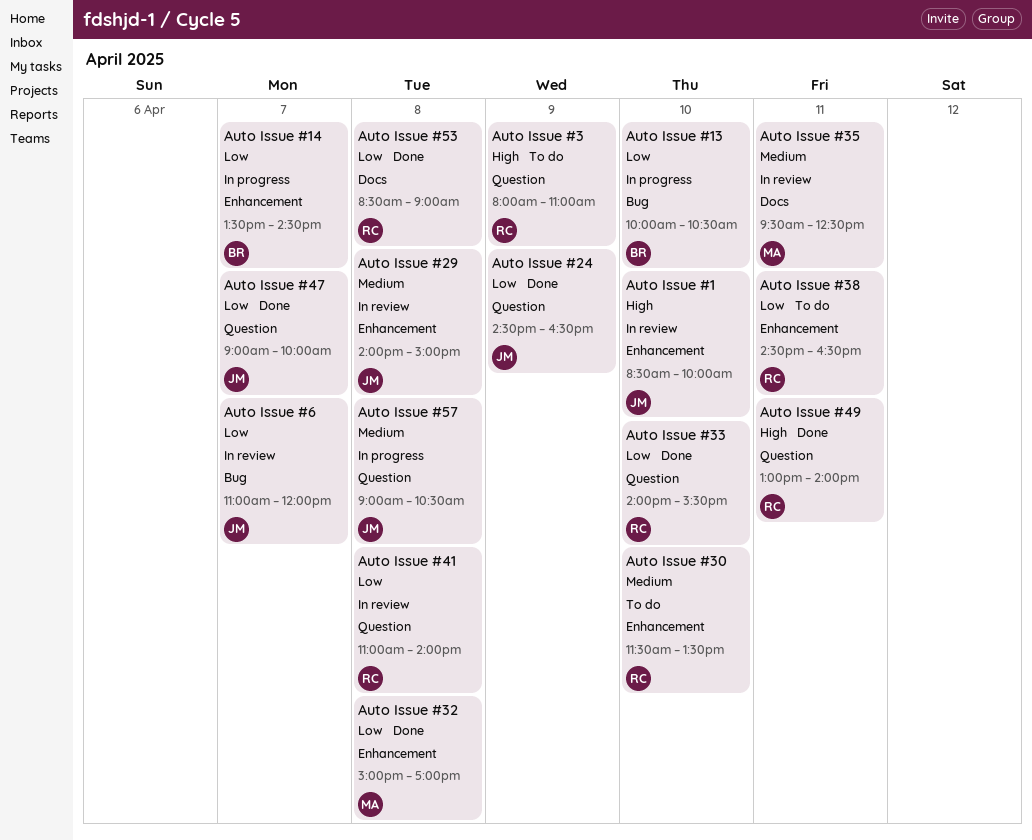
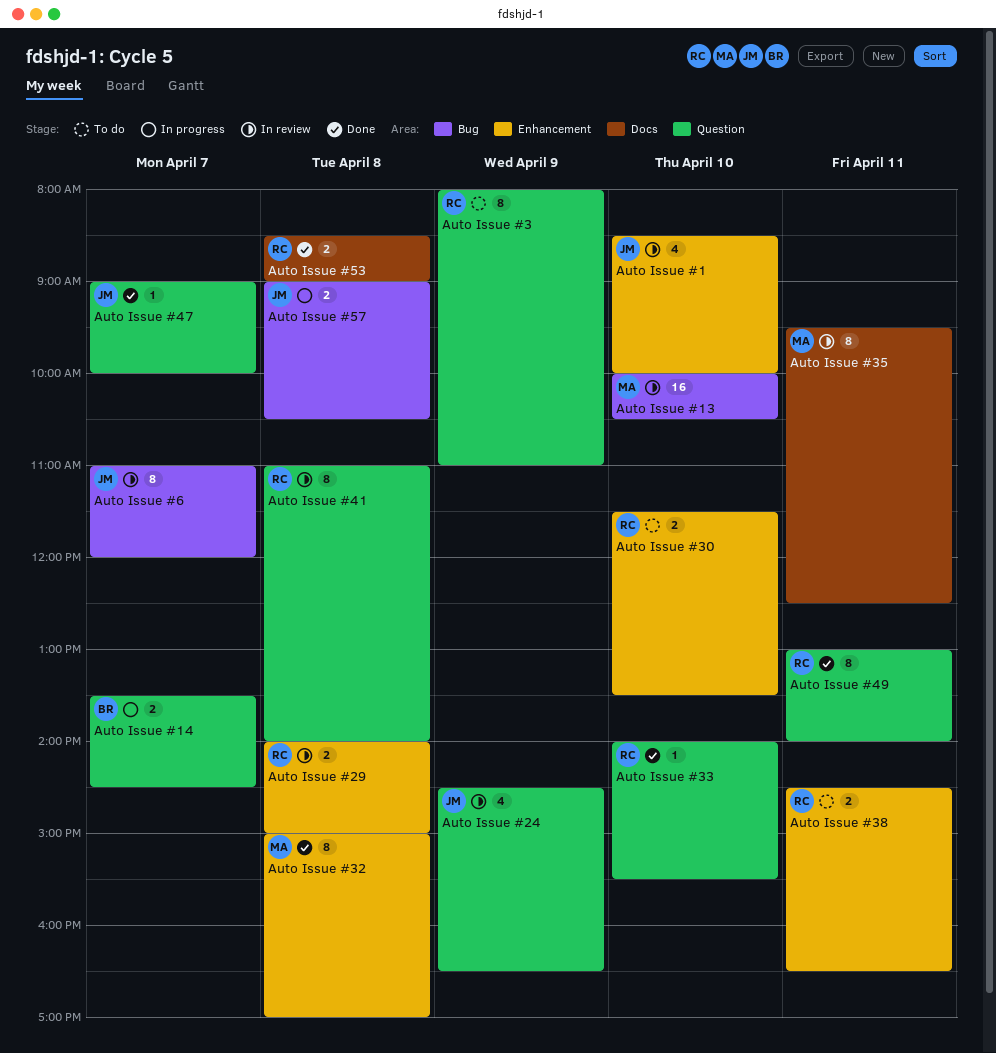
Auto Issue #13, status: In progress -> In review
Auto Issue #13, owner: BR -> MA
Auto Issue #14, label: Enhancement -> Question
Auto Issue #24, status: Done -> In review
Auto Issue #29, owner: JM -> RC
Auto Issue #57, label: Question -> Bug

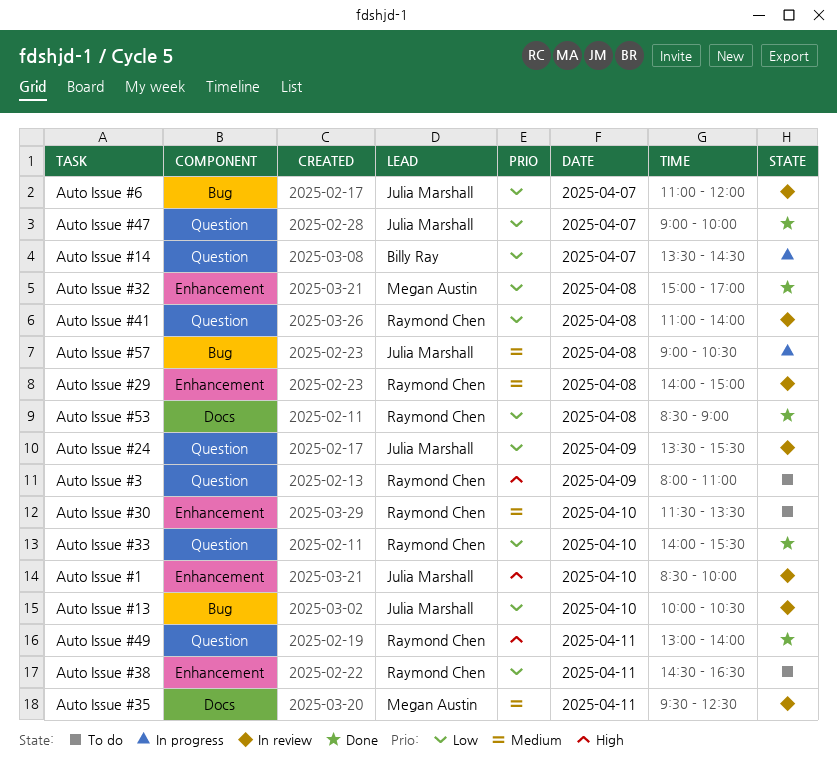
Auto Issue #13, owner: Megan Austin -> Julia Marshall
Auto Issue #24, begins: 14:30 -> 13:30
Auto Issue #24, ends: 16:30 -> 15:30

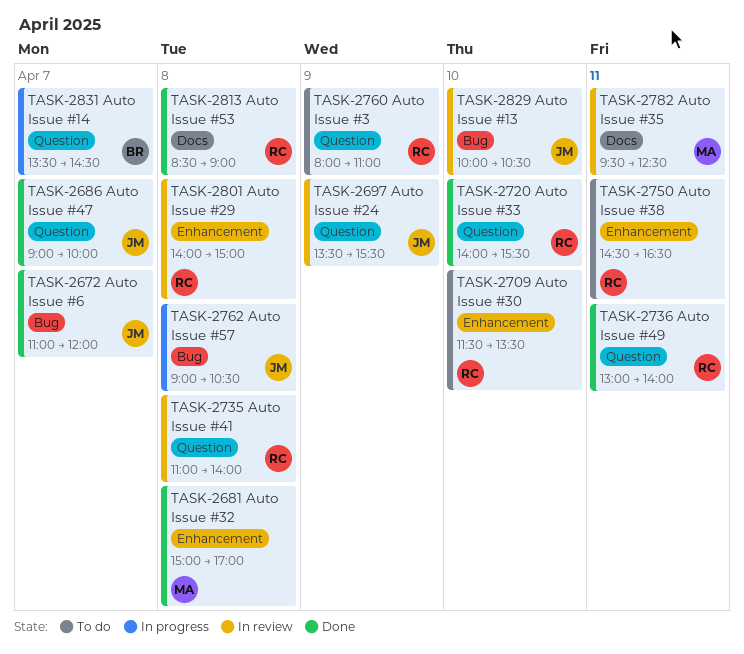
Auto Issue #1: present -> none
Auto Issue #6, status: In review -> Done

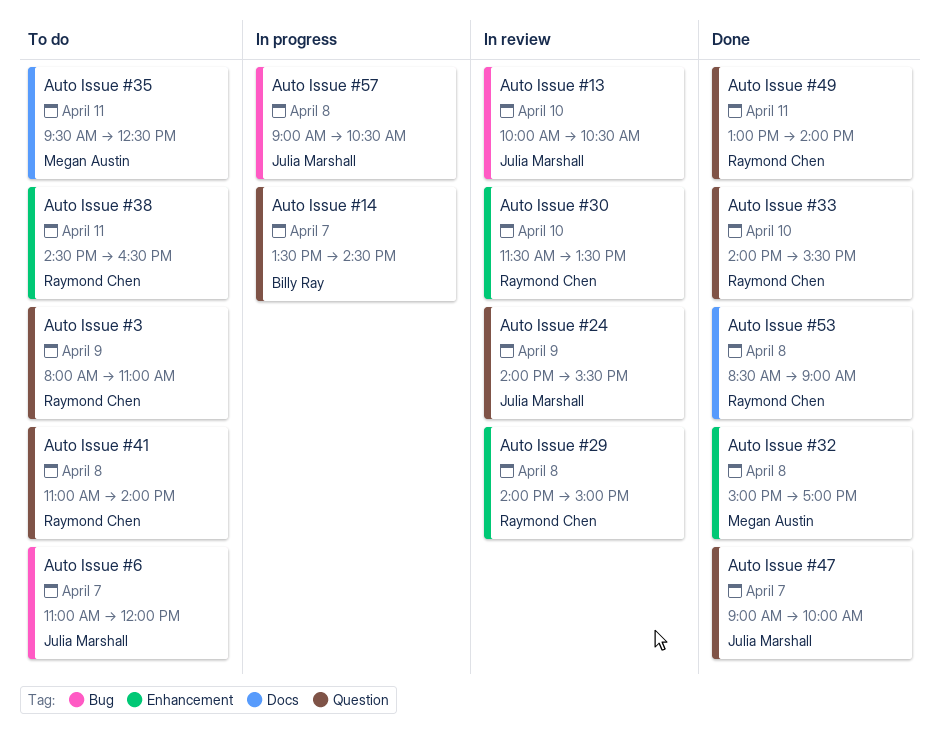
Auto Issue #24, begins: 13:30 -> 14:00
Auto Issue #30, status: To do -> In review
Auto Issue #35, status: In review -> To do
Auto Issue #41, status: In review -> To do
Auto Issue #6, status: Done -> To do

